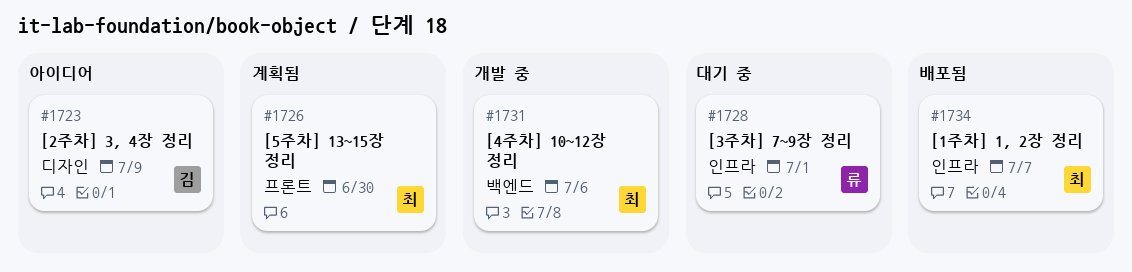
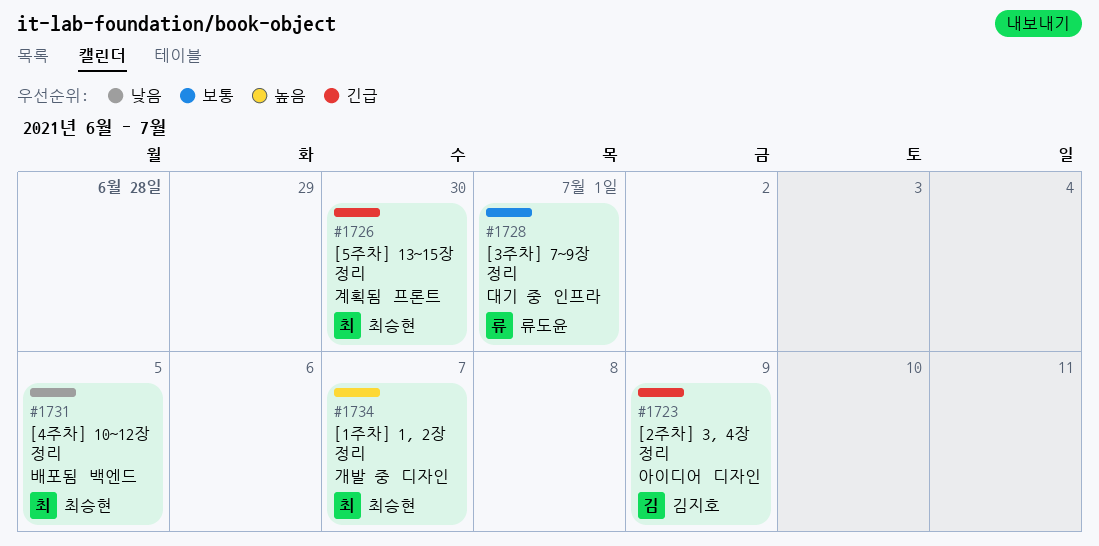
#1731, status: 개발 중 -> 배포됨
#1731, due: Jul 6 -> Jul 5
#1734, status: 배포됨 -> 개발 중
#1734, label: 인프라 -> 디자인

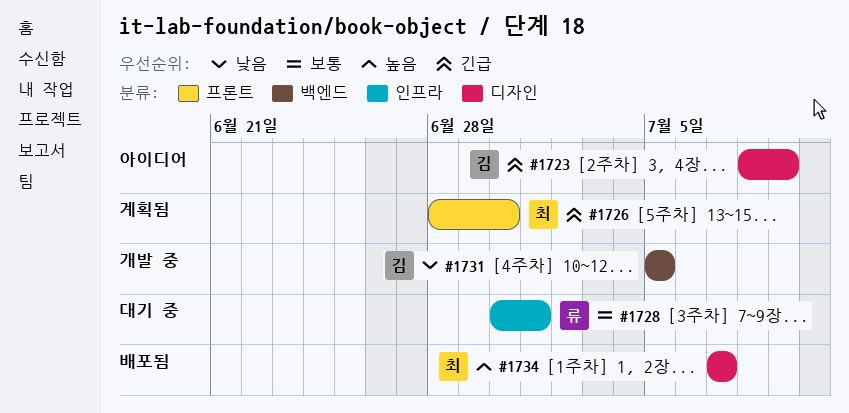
#1731, status: 배포됨 -> 개발 중
#1731, owner: 최승현 -> 김지호
#1734, status: 개발 중 -> 배포됨

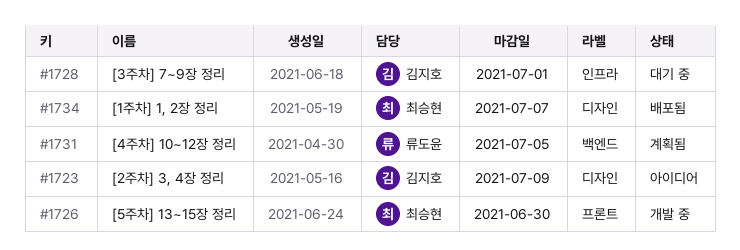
#1726, status: 계획됨 -> 개발 중
#1728, owner: 류도윤 -> 김지호
#1731, status: 개발 중 -> 계획됨
#1731, owner: 김지호 -> 류도윤

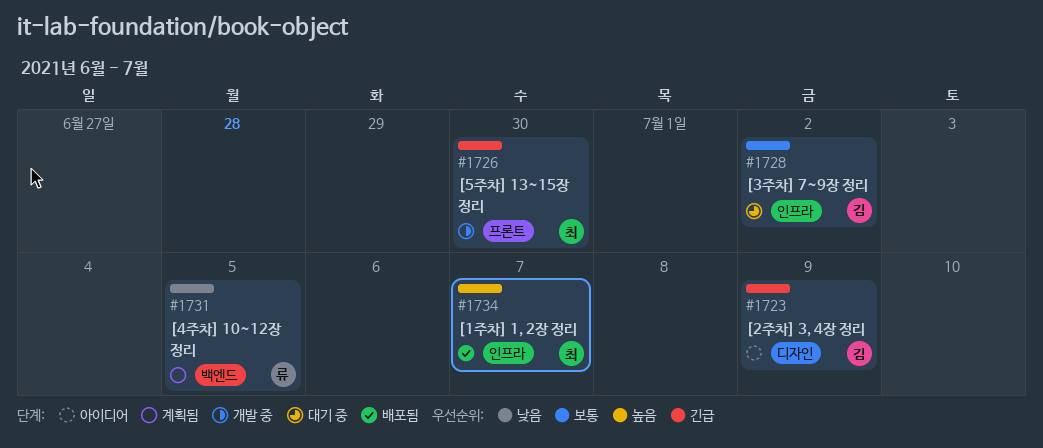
#1728, due: Jul 1 -> Jul 2
#1734, label: 디자인 -> 인프라

